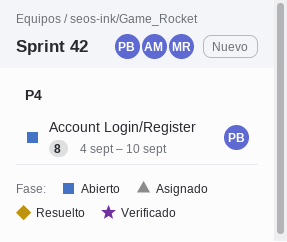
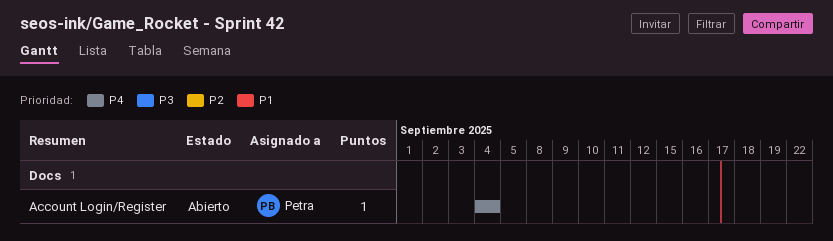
Account Login/Register, estimate: 8 -> 1
Account Login/Register, due: Sep 10 -> Sep 4

